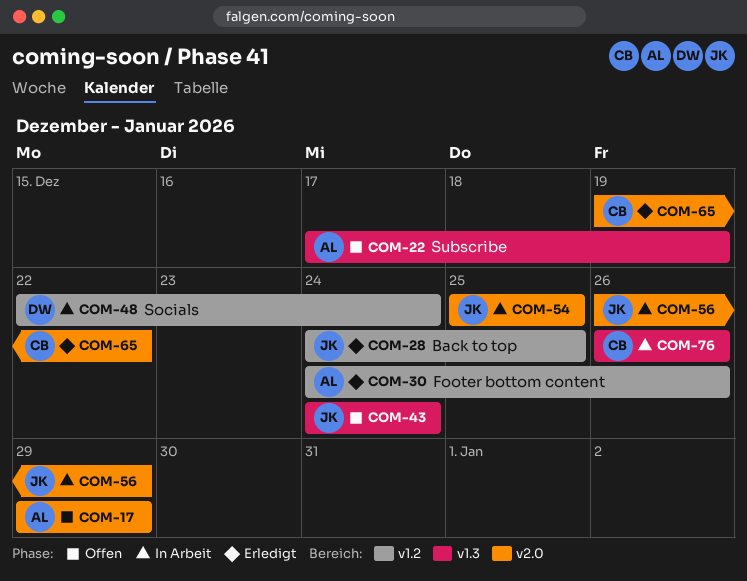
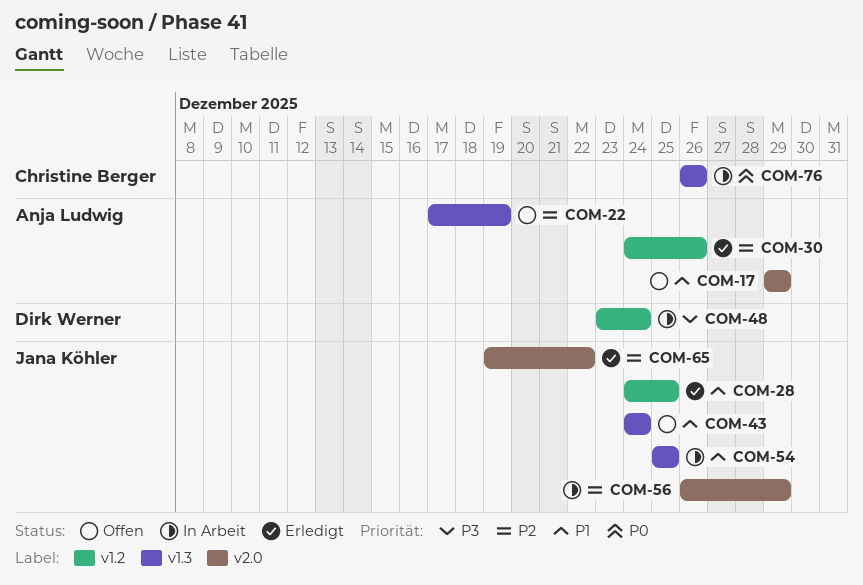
COM-48, start: Dec 22 -> Dec 23
COM-54, label: v2.0 -> v1.3
COM-65, owner: Christine Berger -> Jana Köhler

